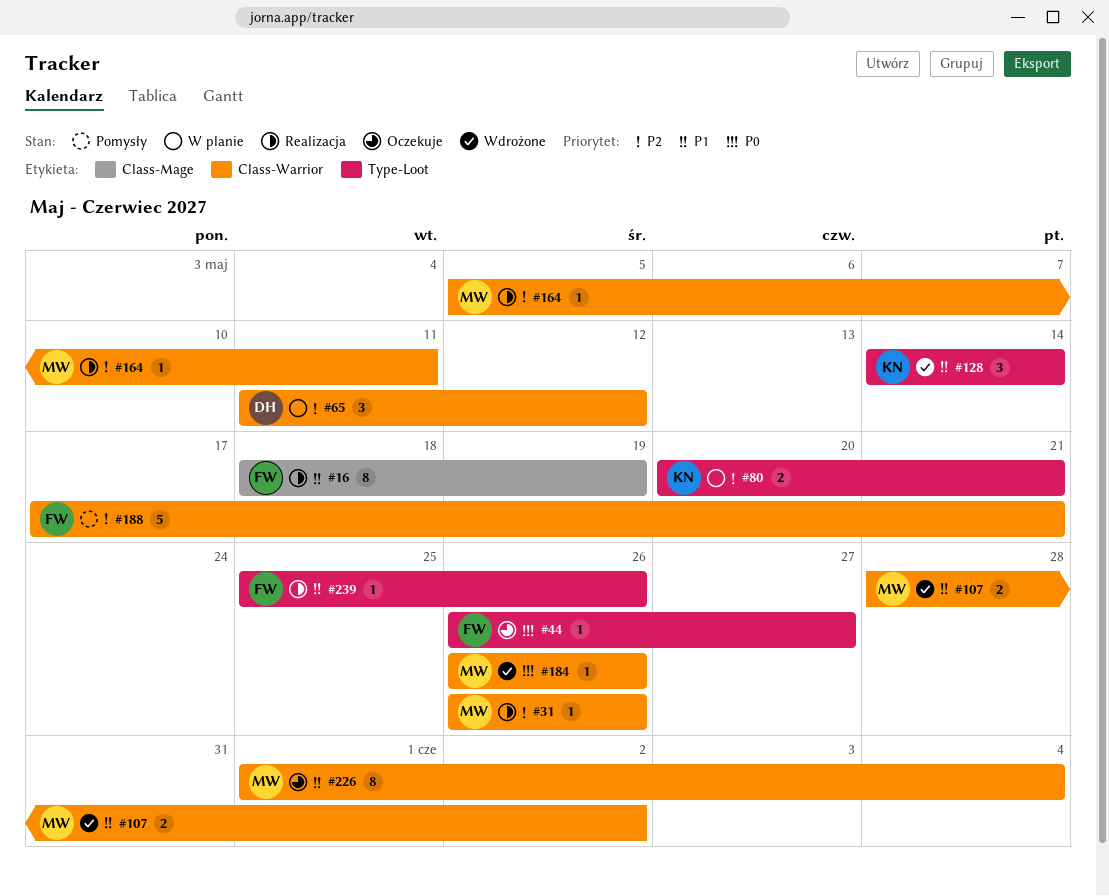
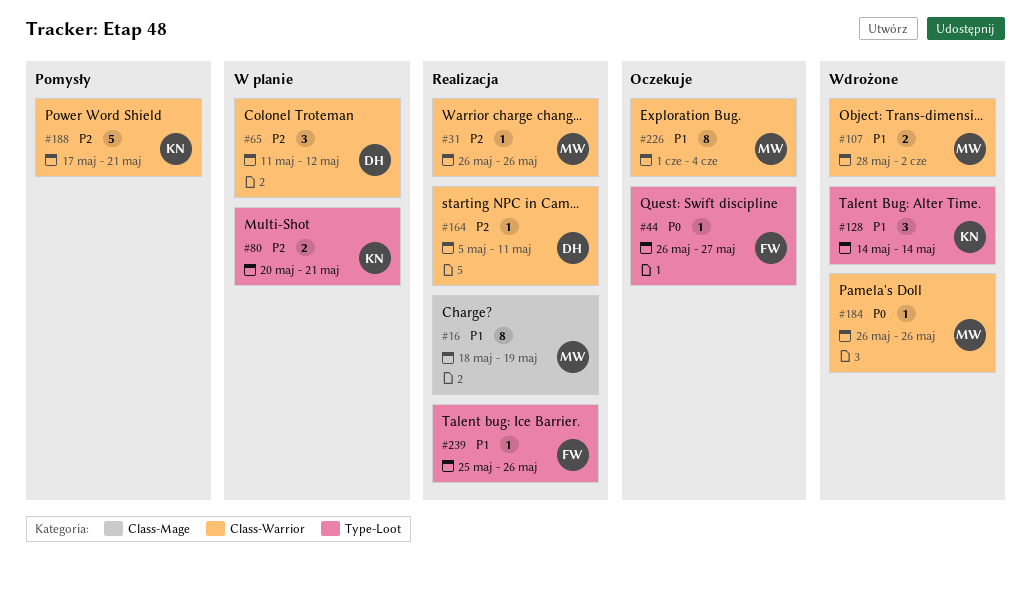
#16, owner: FW -> MW
#164, owner: MW -> DH
#188, owner: FW -> KN

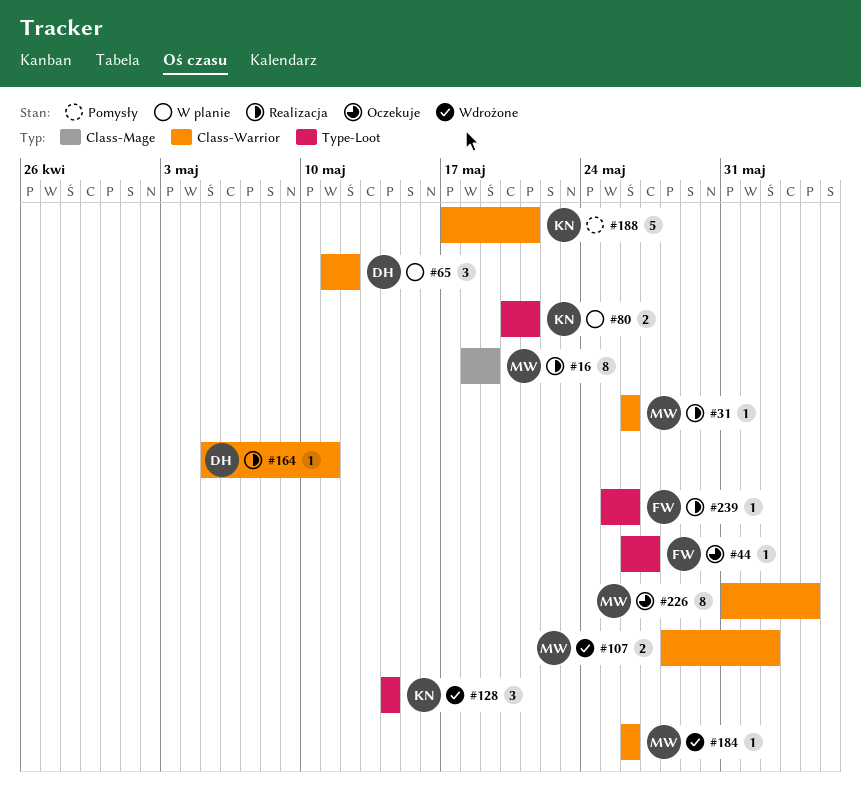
#226, start: Jun 1 -> May 31

